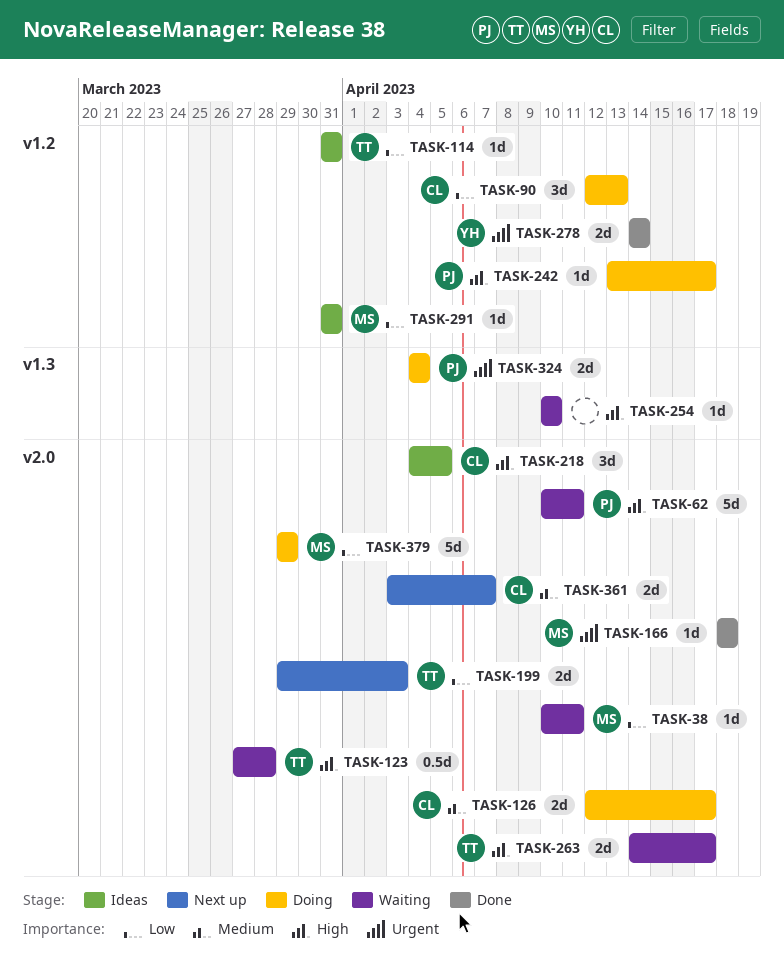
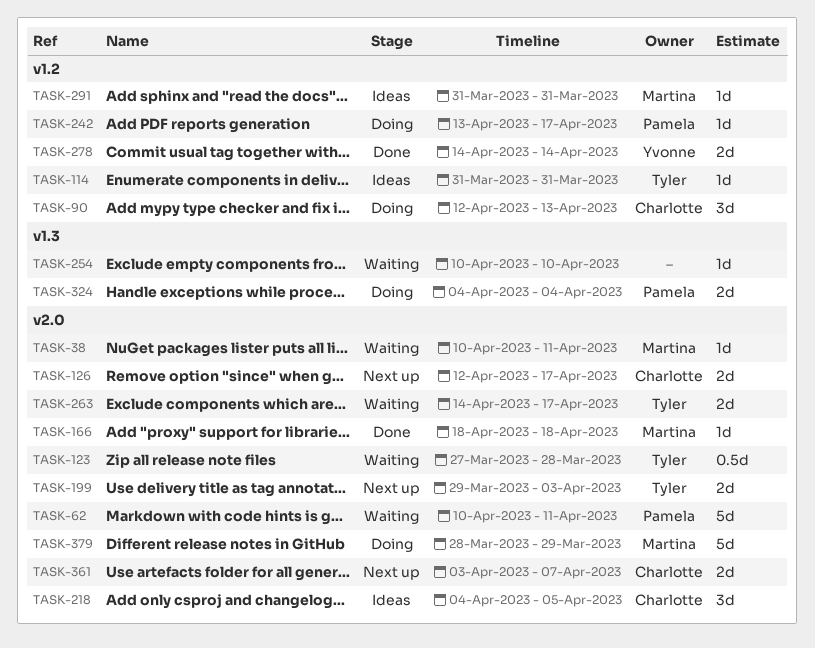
TASK-126, status: Doing -> Next up
TASK-379, start: Mar 29 -> Mar 28

